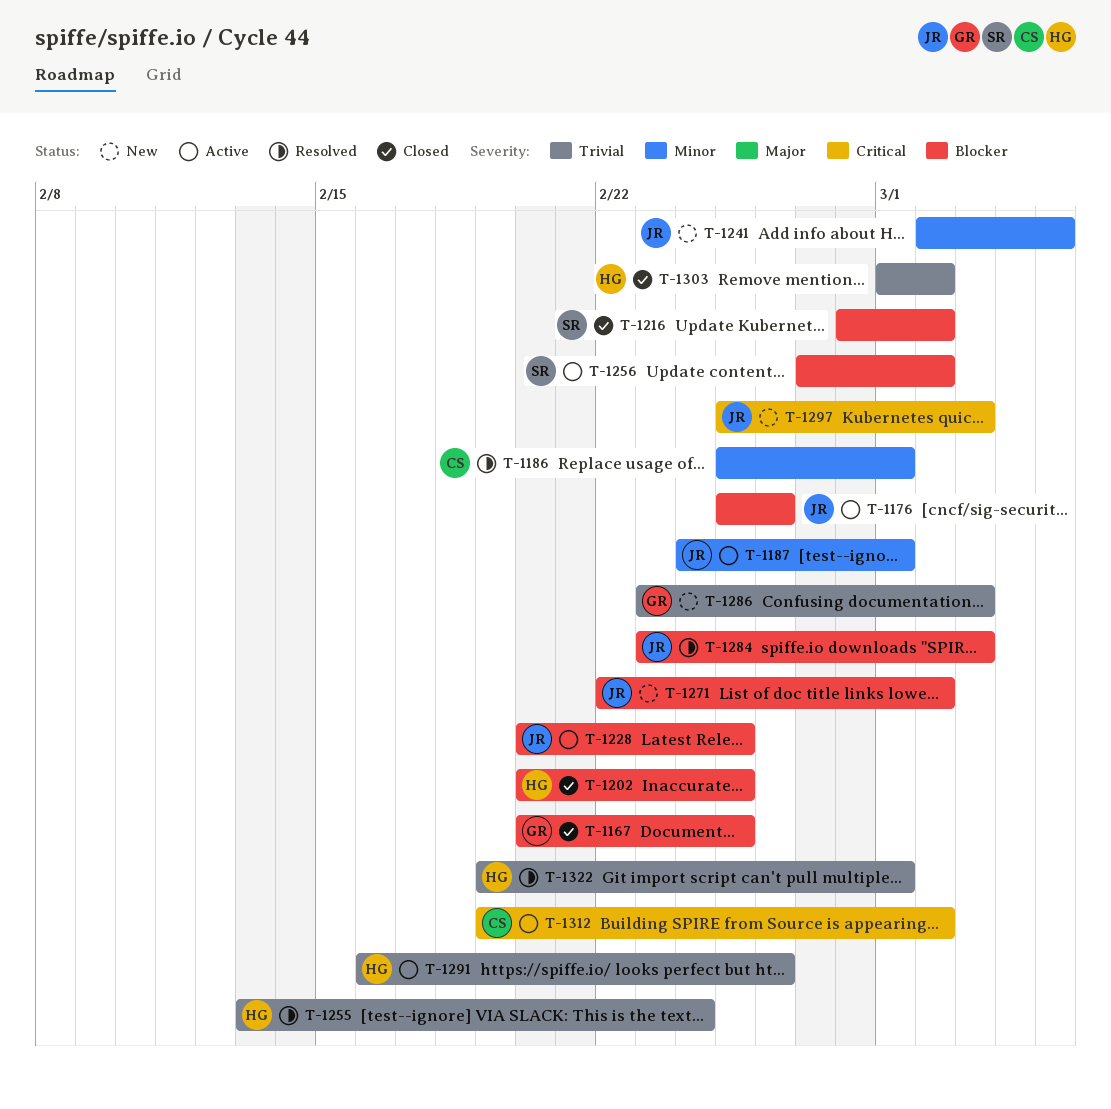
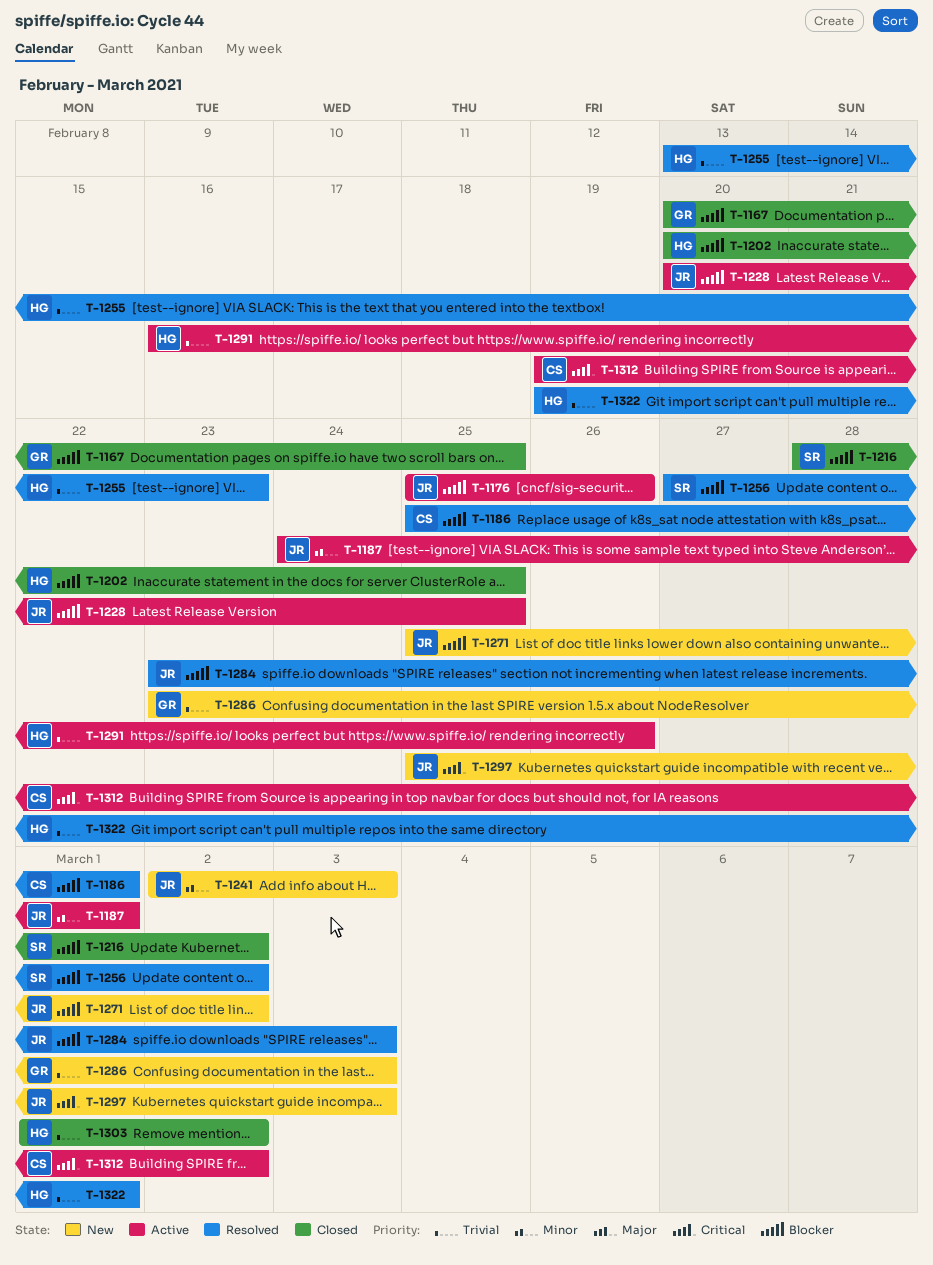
T-1186, priority: Minor -> Blocker
T-1241, due: Mar 5 -> Mar 3
T-1255, due: Feb 24 -> Feb 23
T-1256, status: Active -> Resolved
T-1271, start: Feb 22 -> Feb 25

